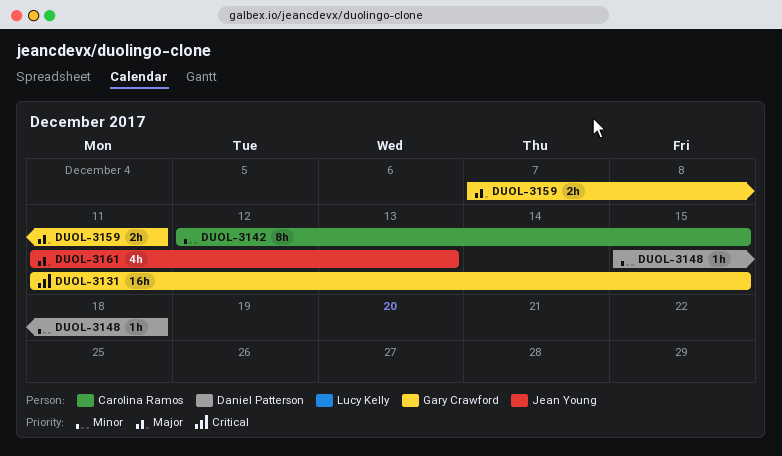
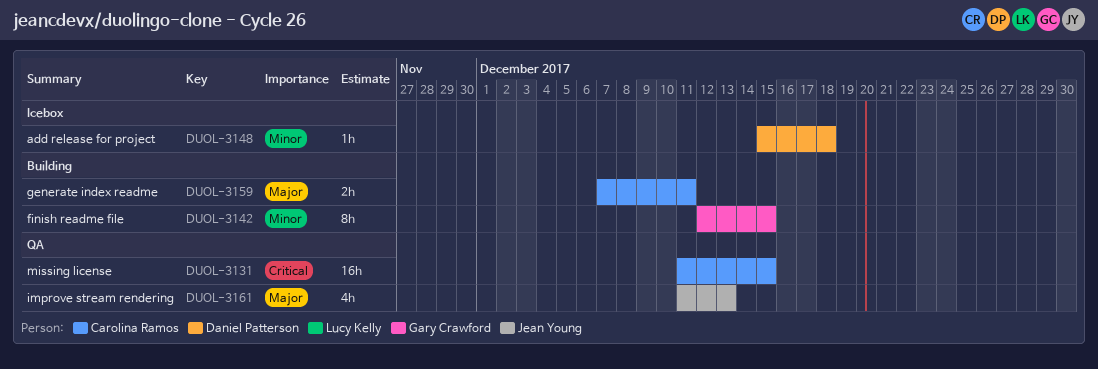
DUOL-3131, owner: Gary Crawford -> Carolina Ramos
DUOL-3142, owner: Carolina Ramos -> Gary Crawford
DUOL-3159, owner: Gary Crawford -> Carolina Ramos

